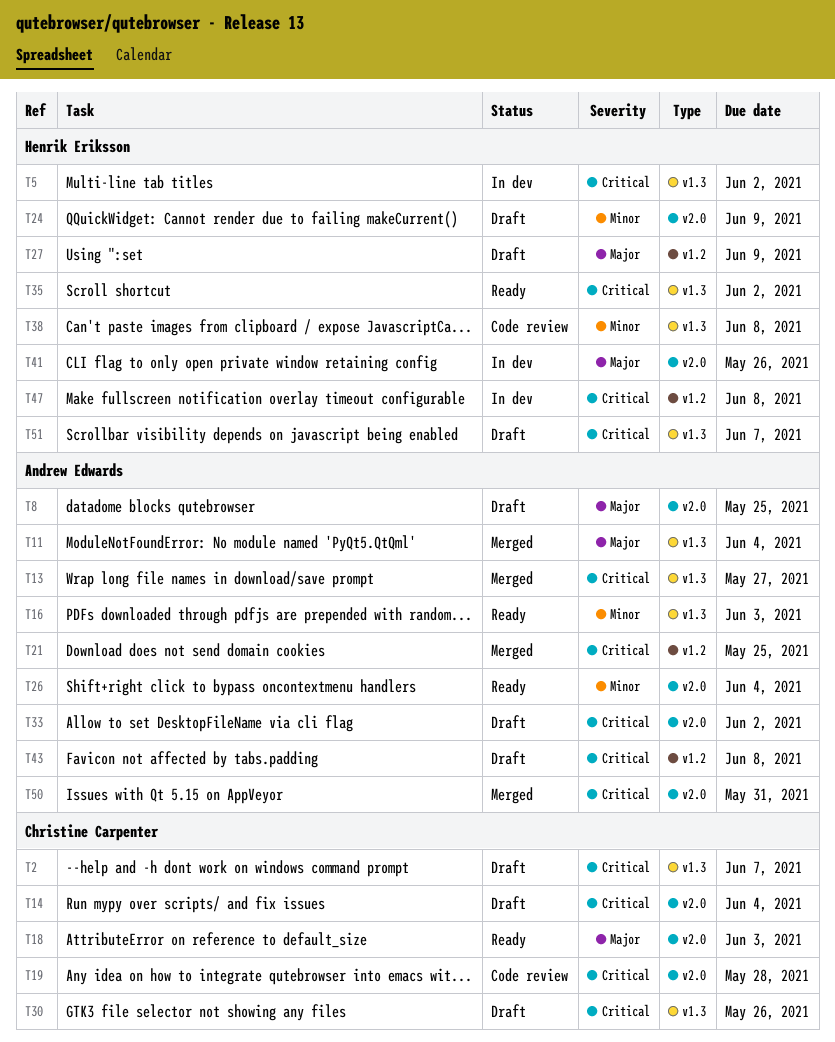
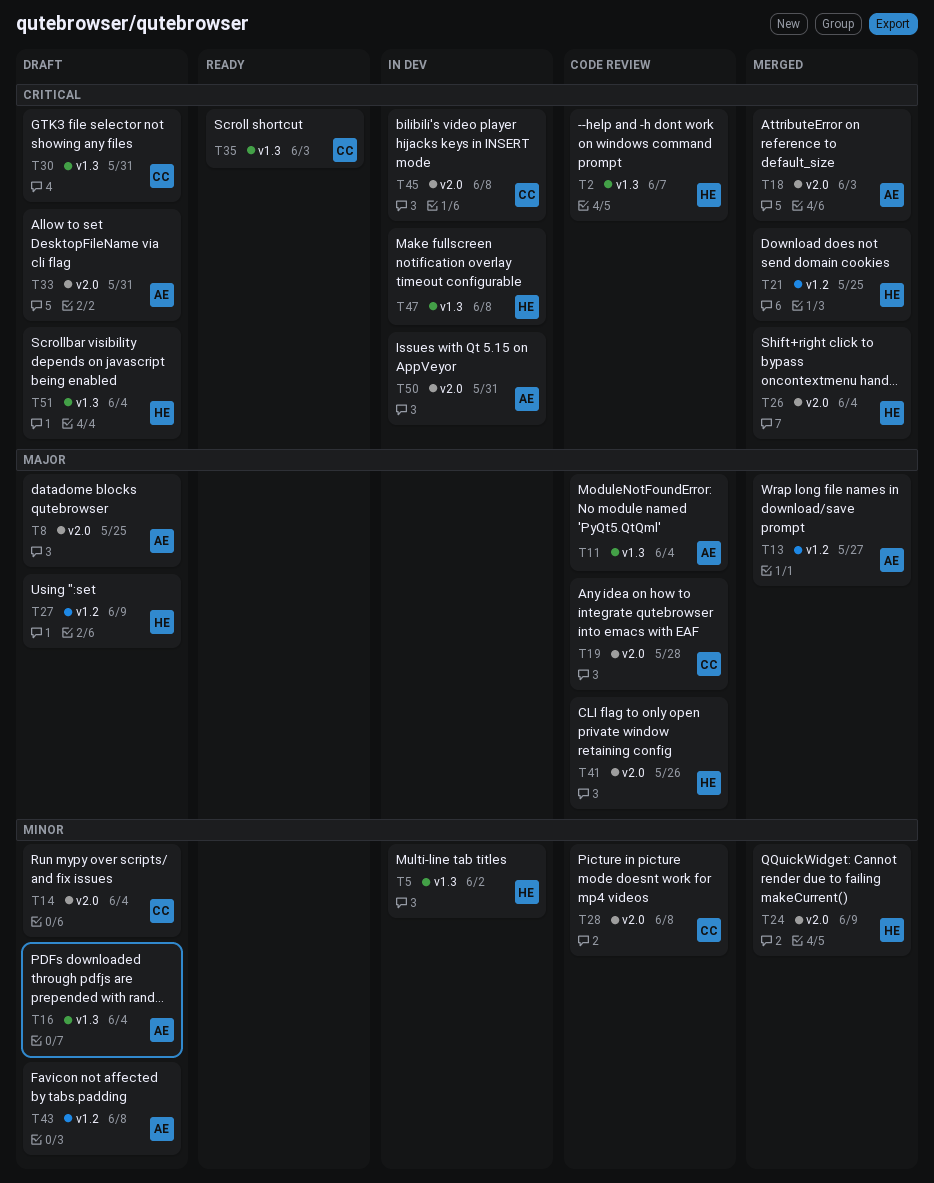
T2, status: Draft -> Code review
T2, owner: Christine Carpenter -> Henrik Eriksson
T5, priority: Critical -> Minor
T11, status: Merged -> Code review
T13, priority: Critical -> Major
T13, label: v1.3 -> v1.2
T14, priority: Critical -> Minor
T16, status: Ready -> Draft
T16, due: Jun 3 -> Jun 4
T18, status: Ready -> Merged
T18, owner: Christine Carpenter -> Andrew Edwards
T18, priority: Major -> Critical
T19, priority: Critical -> Major
T21, owner: Andrew Edwards -> Henrik Eriksson
T24, status: Draft -> Merged
T26, status: Ready -> Merged
T26, owner: Andrew Edwards -> Henrik Eriksson
T26, priority: Minor -> Critical
T28: none -> present
T30, due: May 26 -> May 31
T33, due: Jun 2 -> May 31
T35, owner: Henrik Eriksson -> Christine Carpenter
T35, due: Jun 2 -> Jun 3
T38: present -> none
T41, status: In dev -> Code review
T43, priority: Critical -> Minor
T45: none -> present
T47, label: v1.2 -> v1.3
T50, status: Merged -> In dev
T51, due: Jun 7 -> Jun 4

